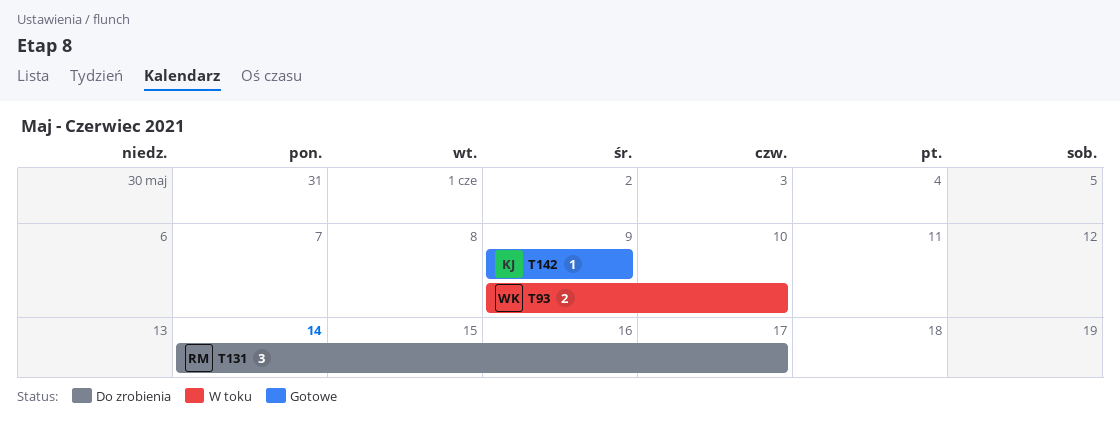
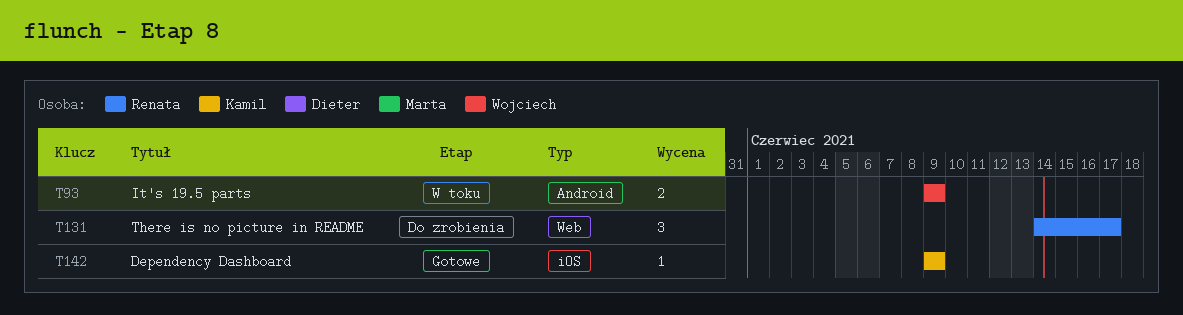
T93, due: Jun 10 -> Jun 9

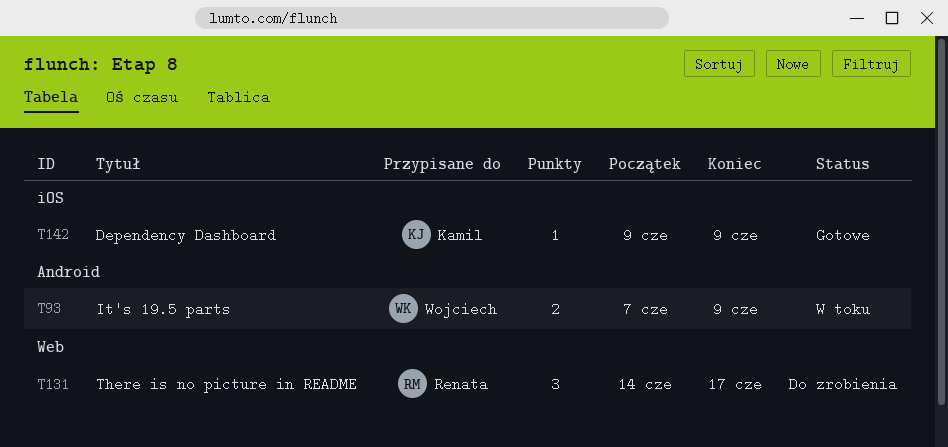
T93, start: Jun 9 -> Jun 7

